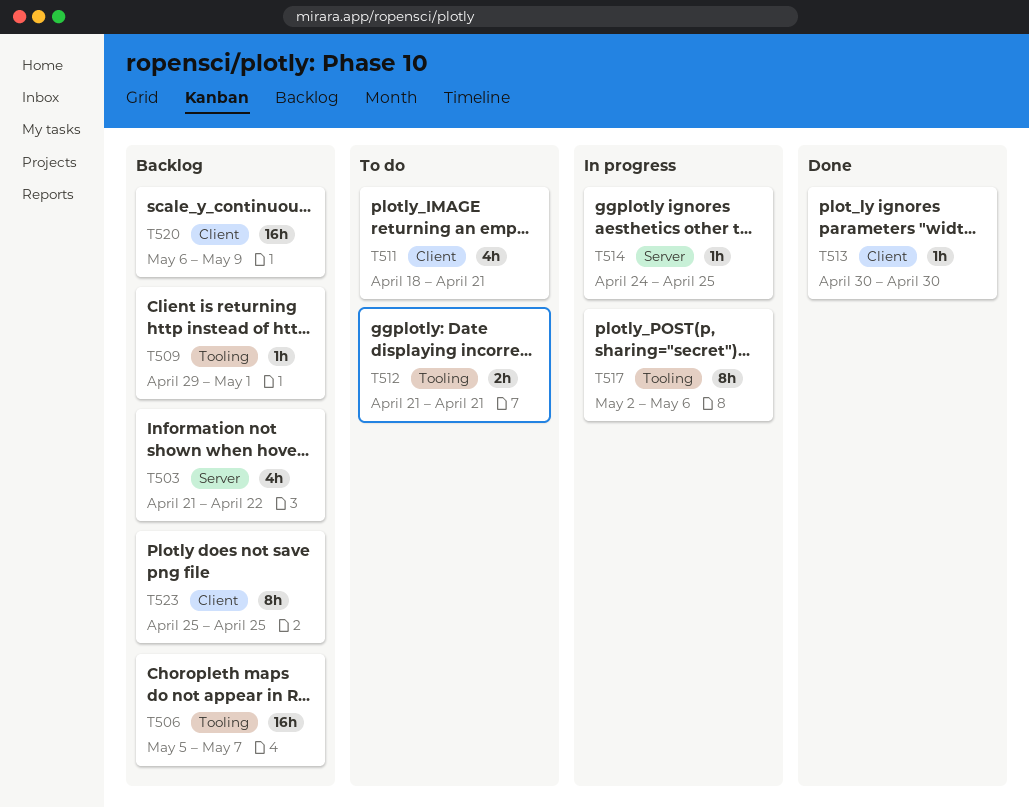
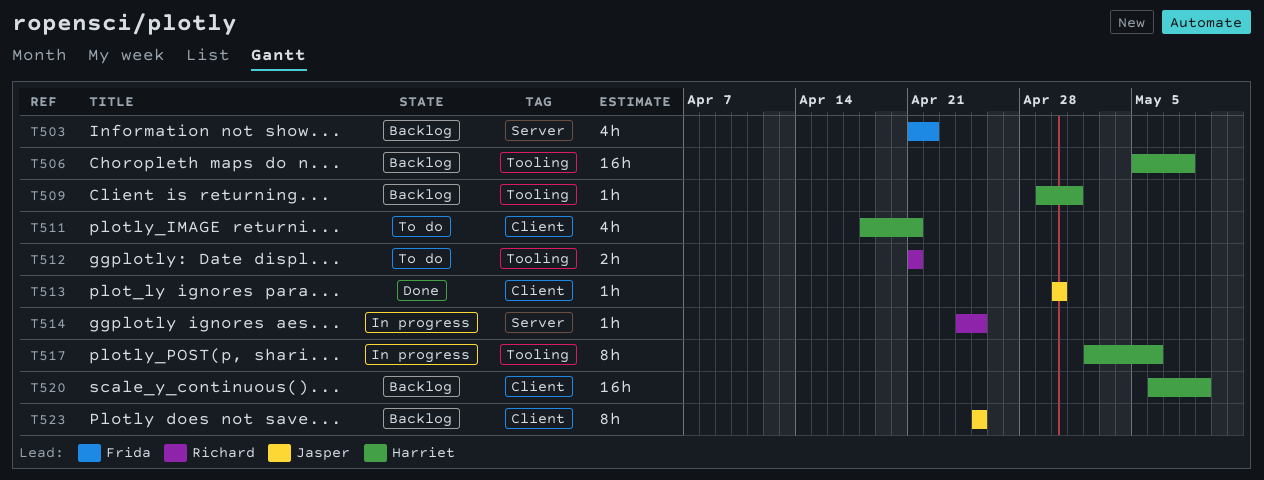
T506, due: May 7 -> May 8

